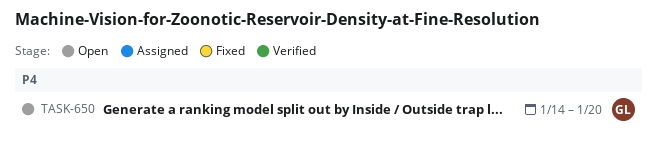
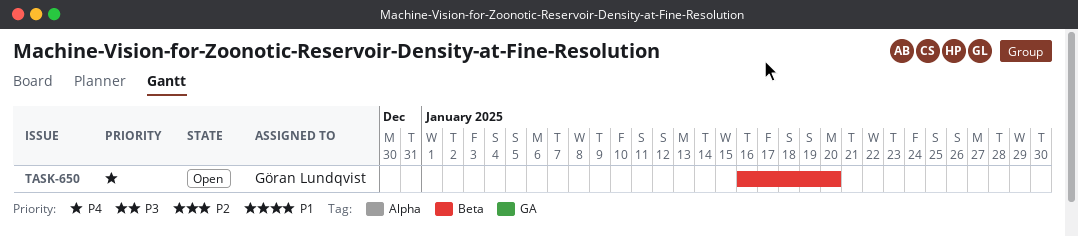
TASK-650, start: Jan 14 -> Jan 16

